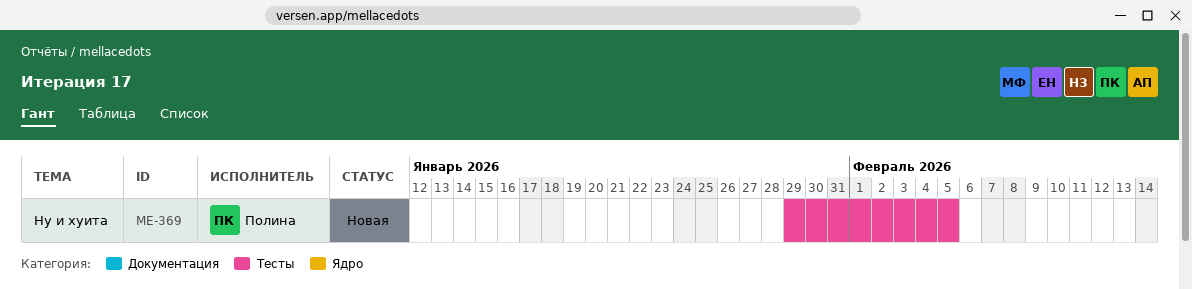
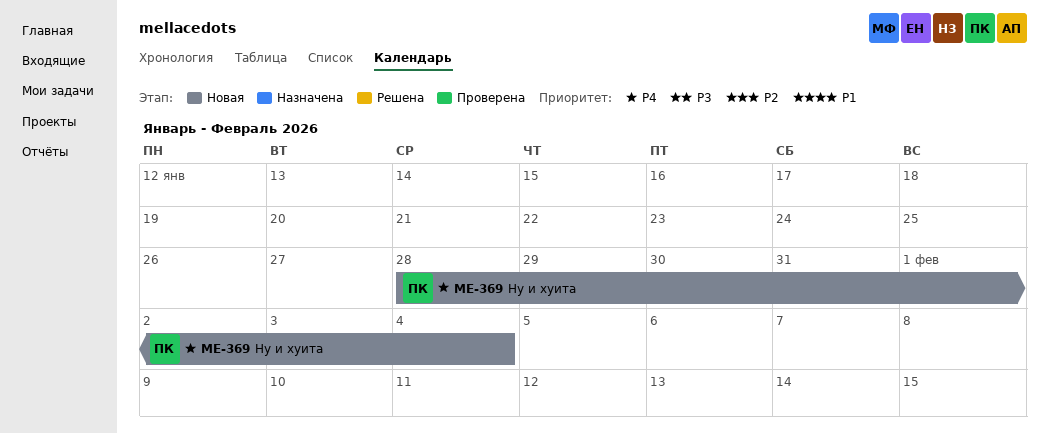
ME-369, start: Jan 29 -> Jan 28
ME-369, due: Feb 5 -> Feb 4

